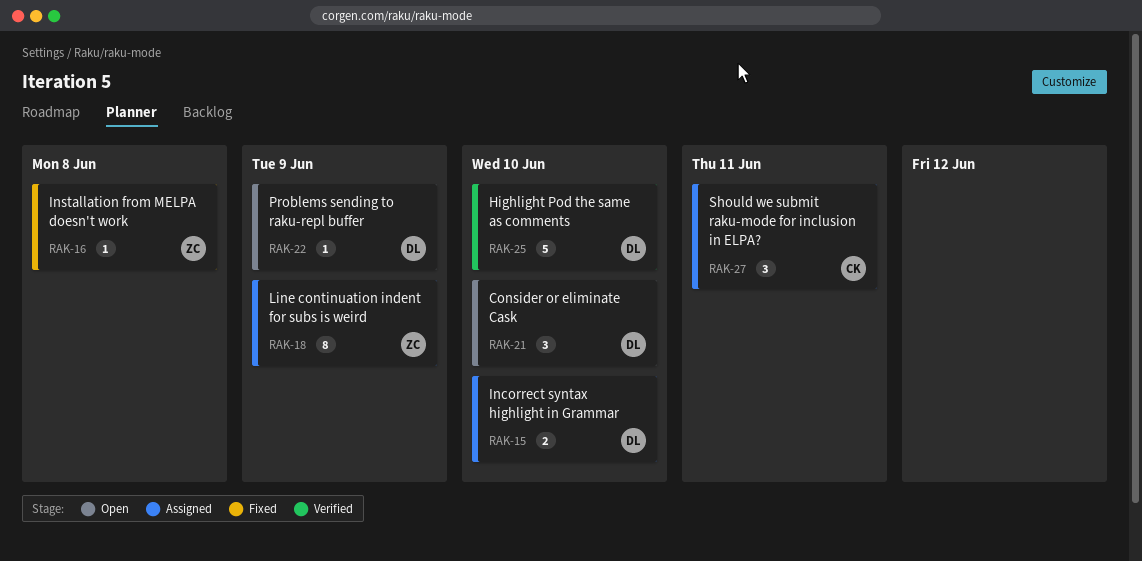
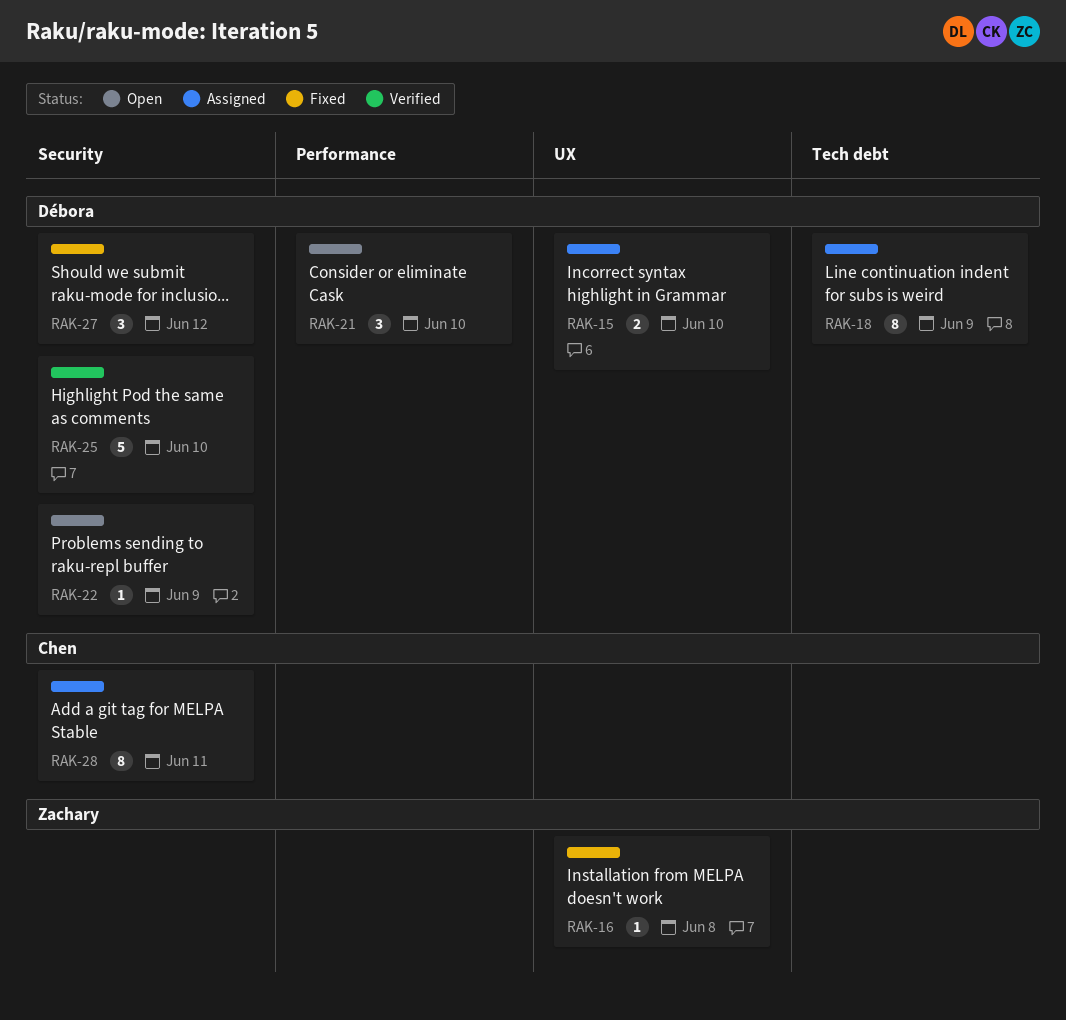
RAK-18, owner: Zachary -> Débora
RAK-27, status: Assigned -> Fixed
RAK-27, owner: Chen -> Débora
RAK-27, due: Jun 11 -> Jun 12
RAK-28: none -> present

